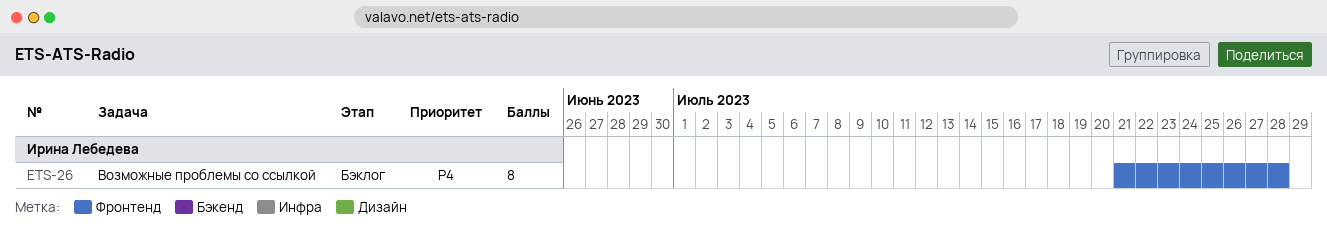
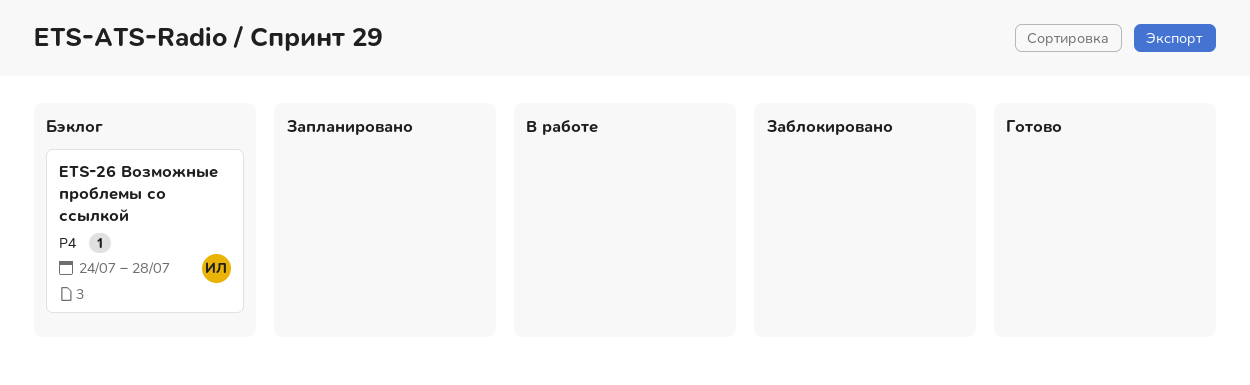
ETS-26, estimate: 8 -> 1
ETS-26, start: Jul 21 -> Jul 24

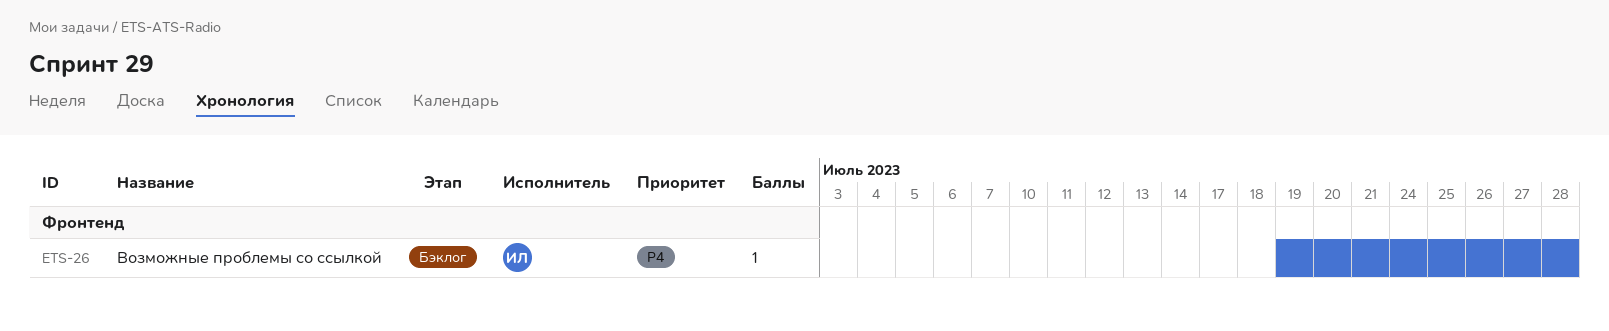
ETS-26, start: Jul 24 -> Jul 19

